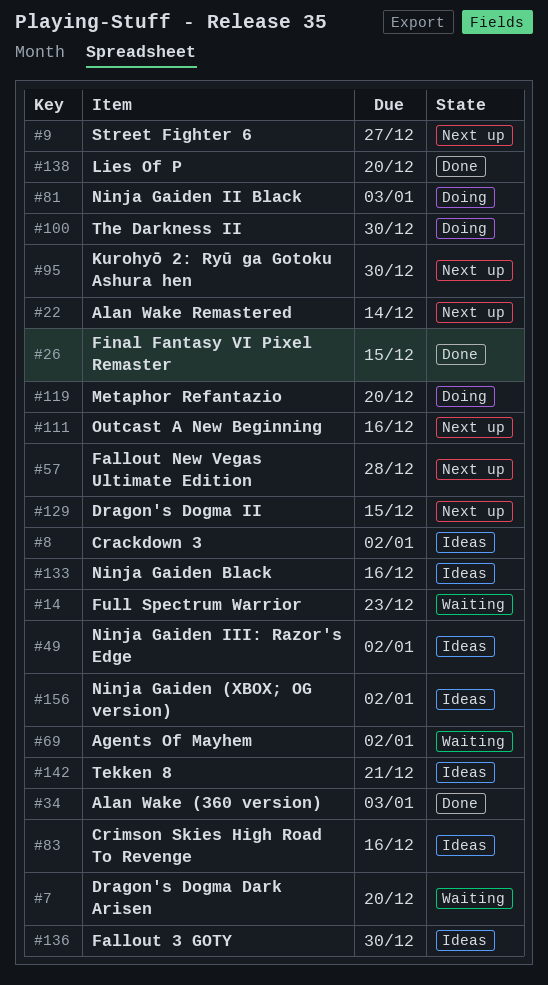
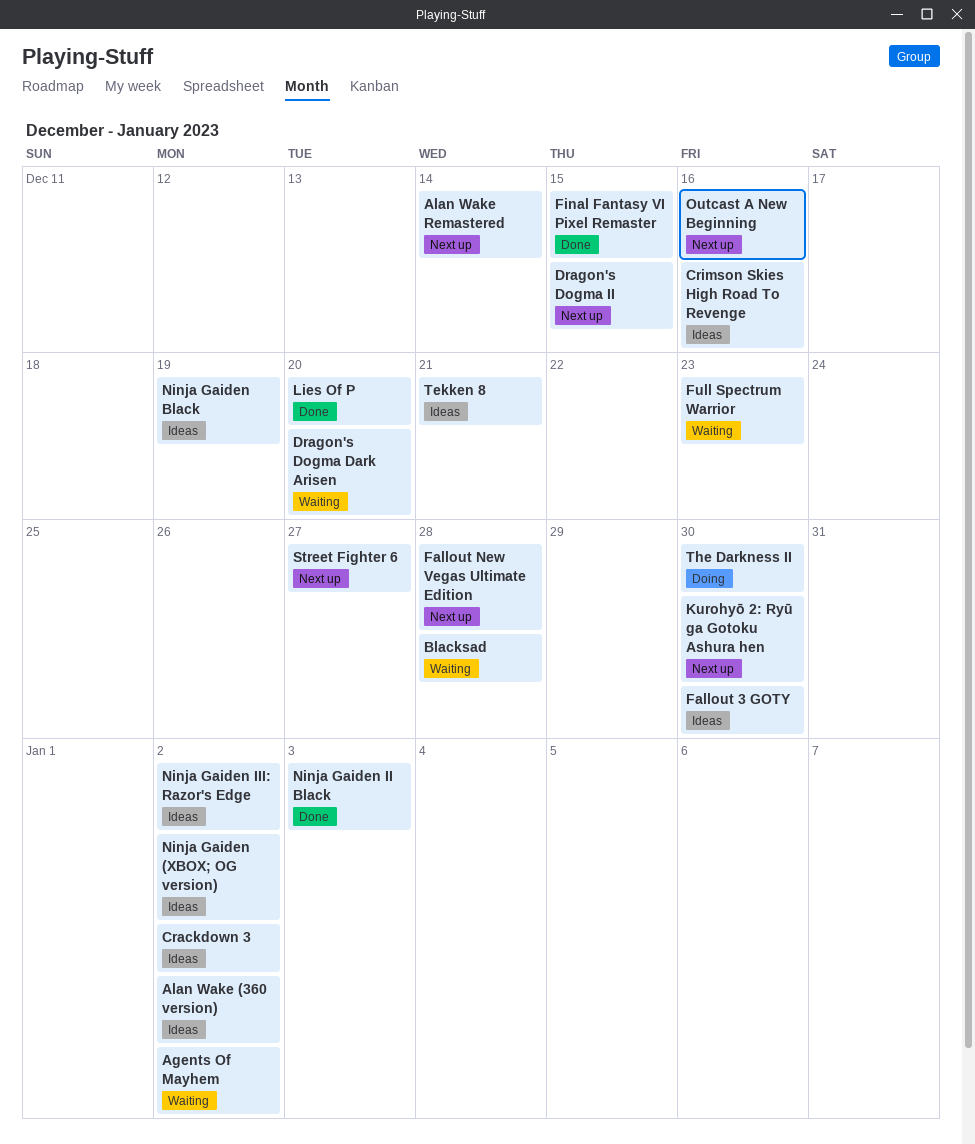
Alan Wake (360 version), status: Done -> Ideas
Alan Wake (360 version), due: Jan 3 -> Jan 2
Blacksad: none -> present
Metaphor Refantazio: present -> none
Ninja Gaiden Black, due: Dec 16 -> Dec 19
Ninja Gaiden II Black, status: Doing -> Done

